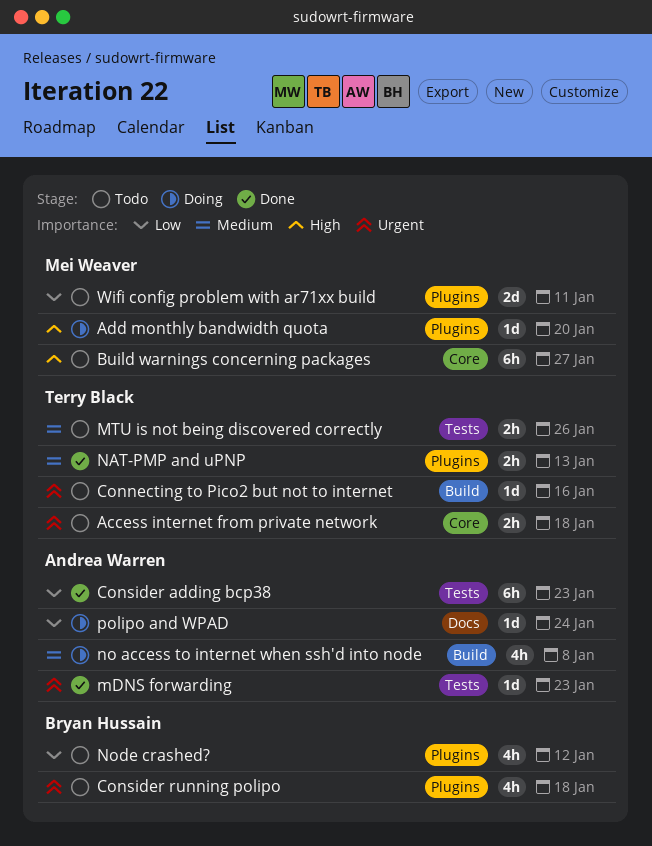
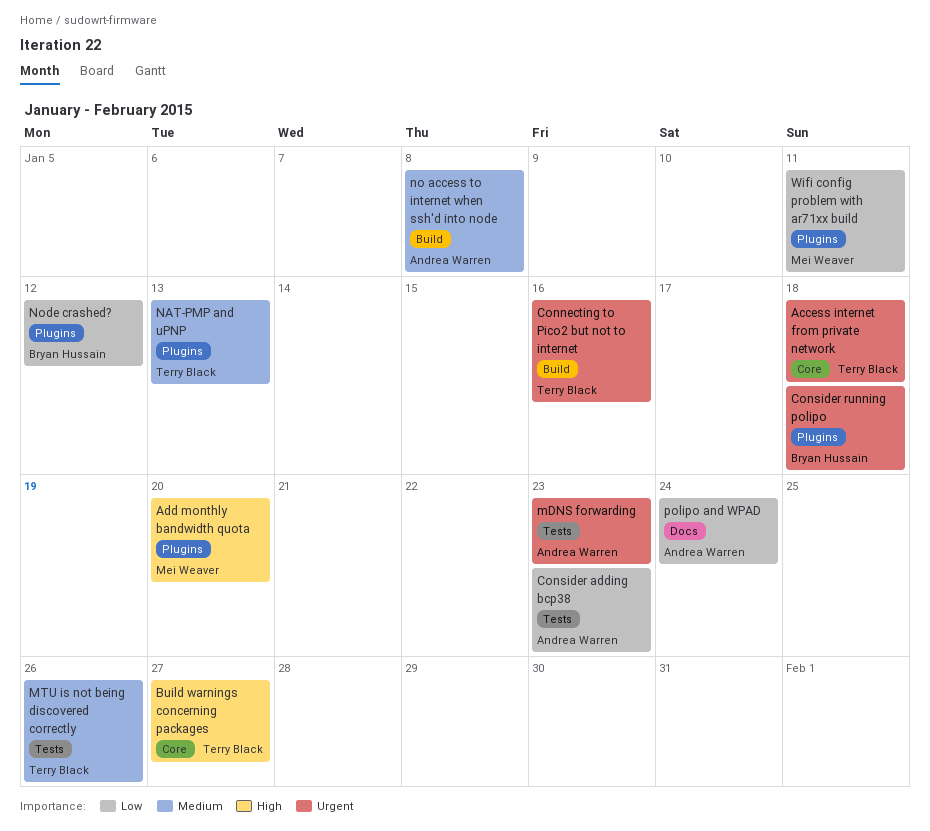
Build warnings concerning packages, owner: Mei Weaver -> Terry Black

